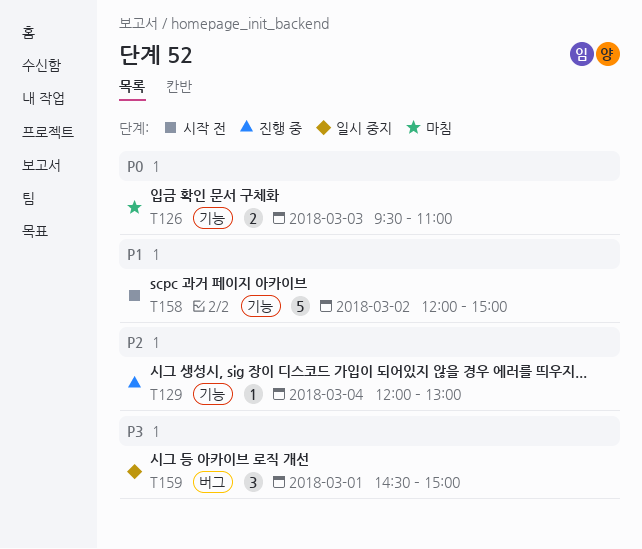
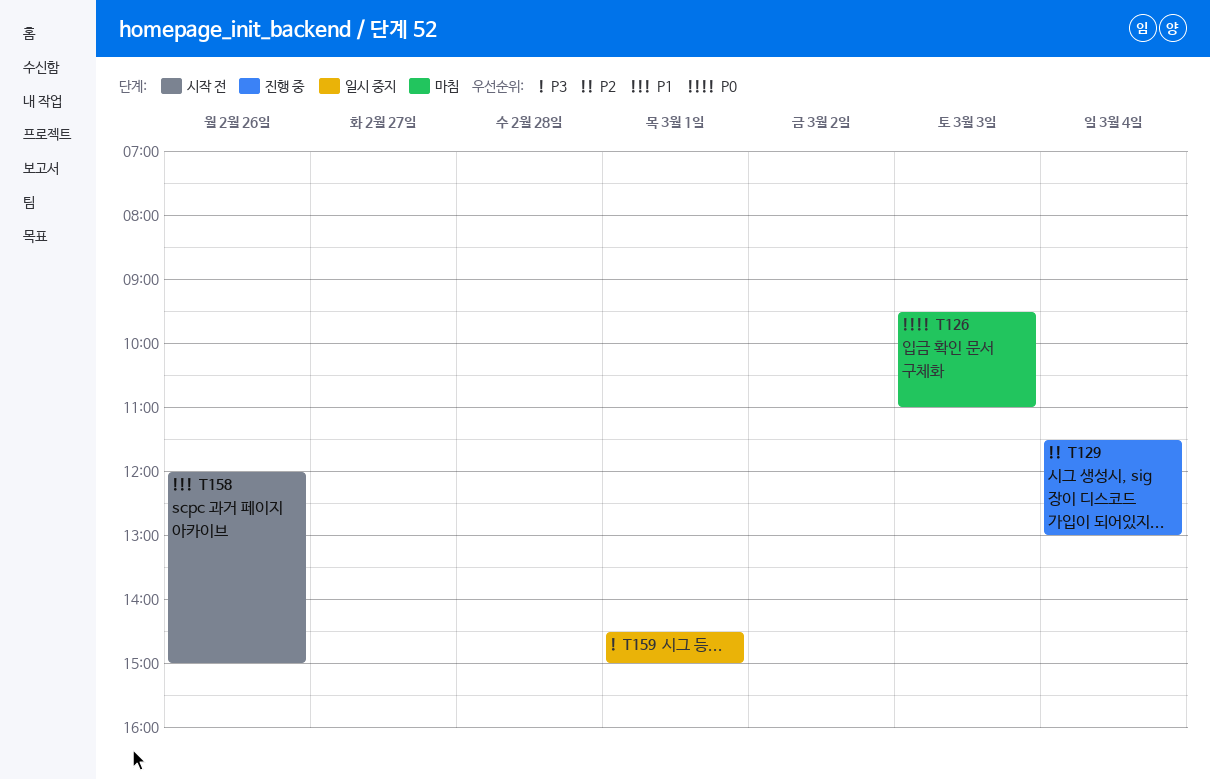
T129, begins: 12:00 -> 11:30
T158, day: Mar 2 -> Feb 26

